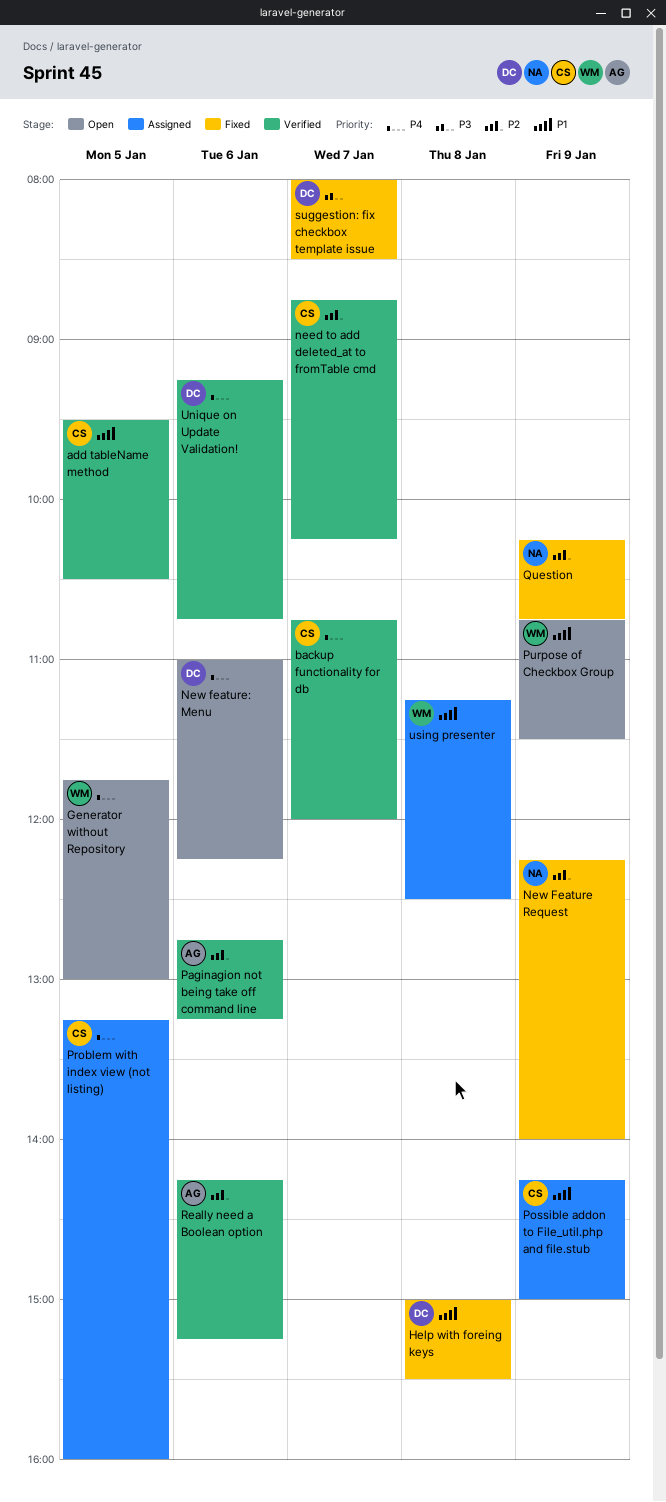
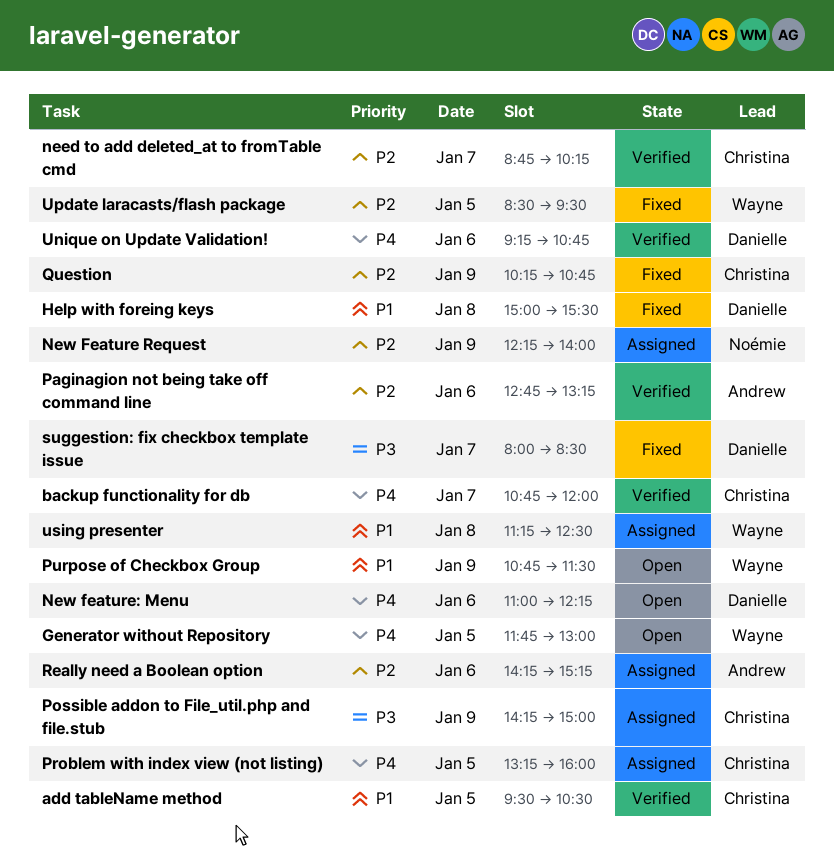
New Feature Request, status: Fixed -> Assigned
Possible addon to File_util.php and file.stub, priority: P1 -> P3
Question, owner: Noémie -> Christina
Really need a Boolean option, status: Verified -> Assigned
Update laracasts/flash package: none -> present

